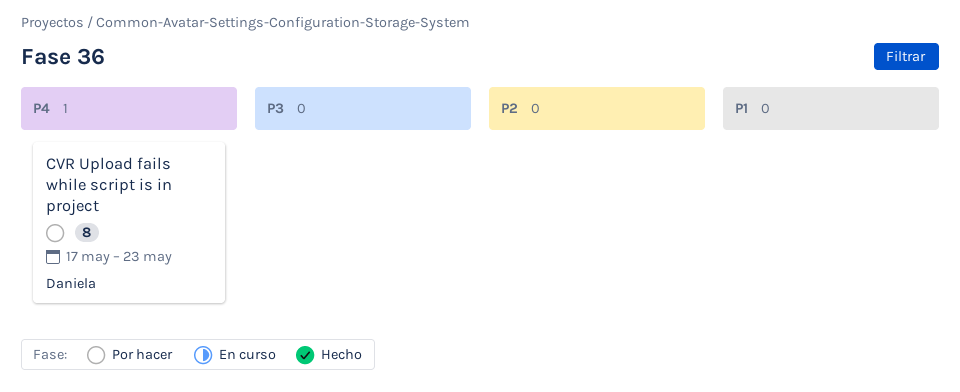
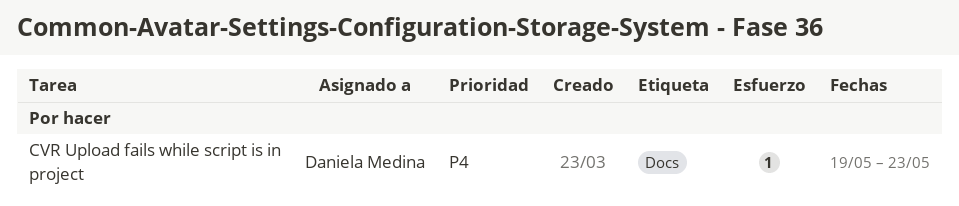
CVR Upload fails while script is in project, estimate: 8 -> 1
CVR Upload fails while script is in project, start: May 17 -> May 19

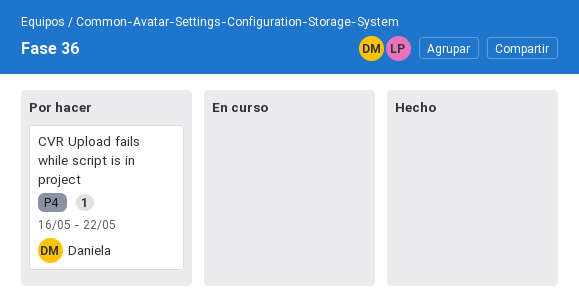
CVR Upload fails while script is in project, start: May 19 -> May 16
CVR Upload fails while script is in project, due: May 23 -> May 22

